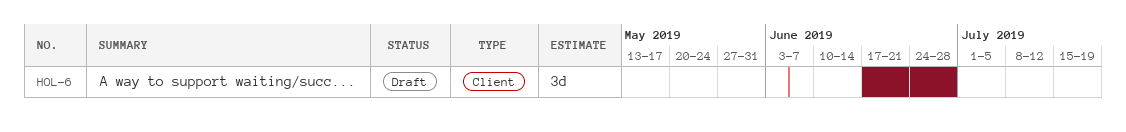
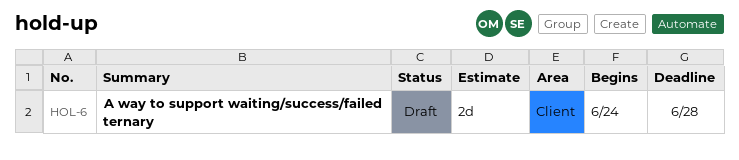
HOL-6, estimate: 3d -> 2d
HOL-6, start: Jun 17 -> Jun 24

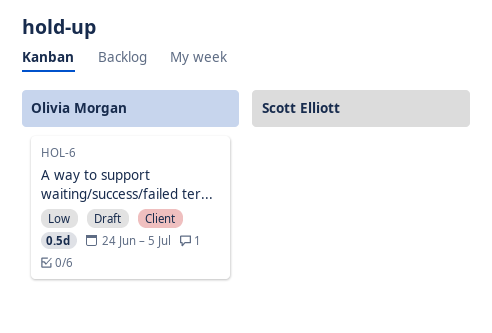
HOL-6, estimate: 2d -> 0.5d
HOL-6, due: Jun 28 -> Jul 5

